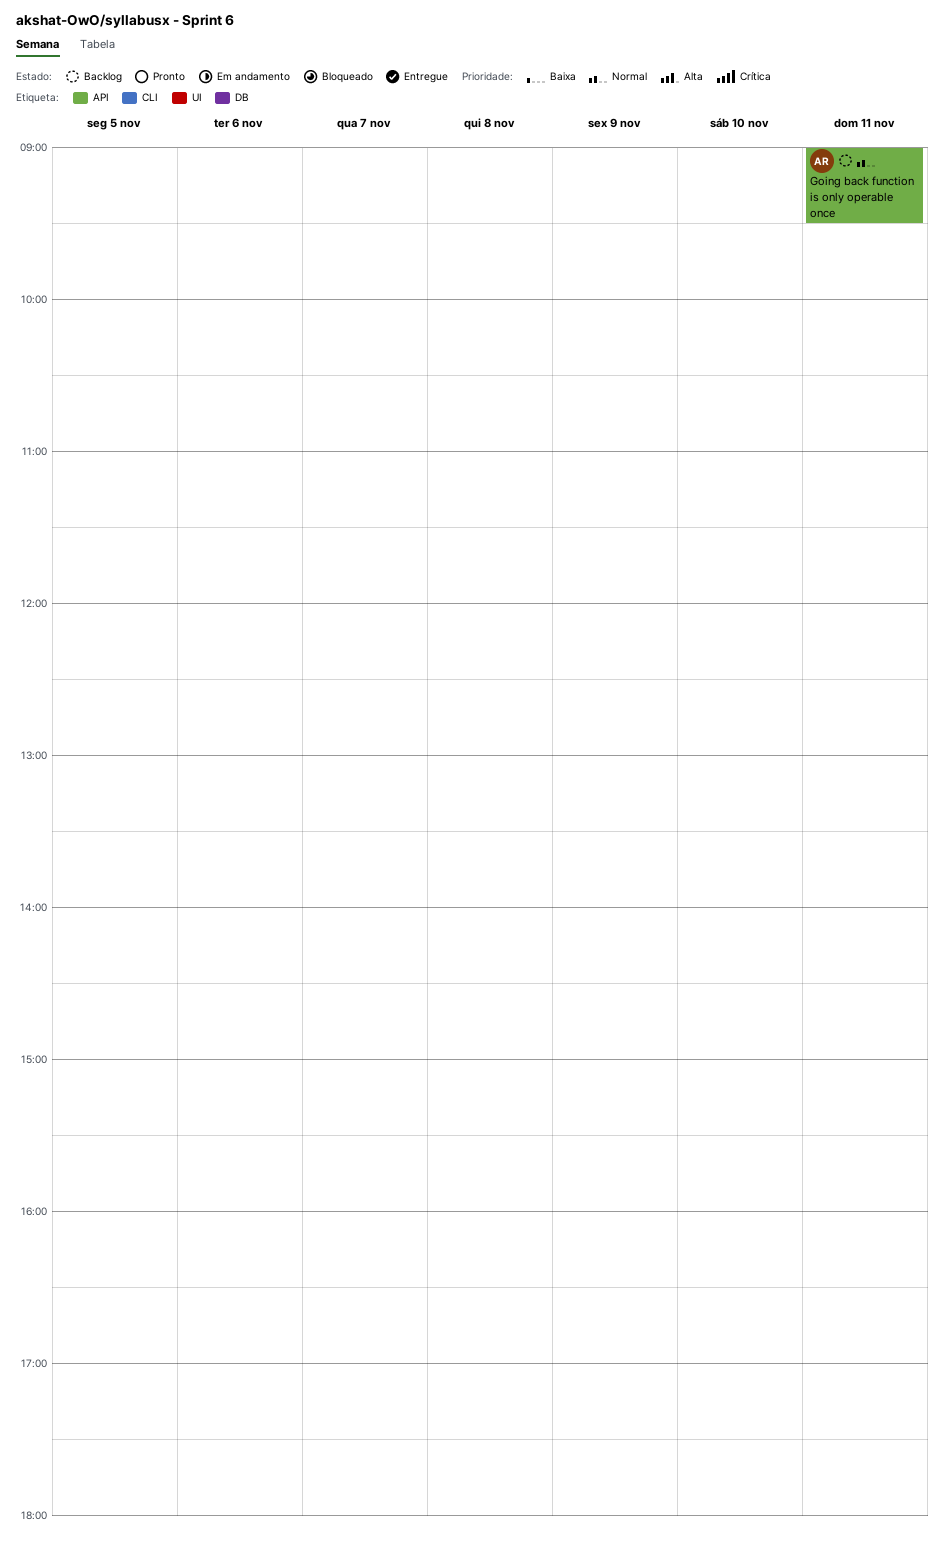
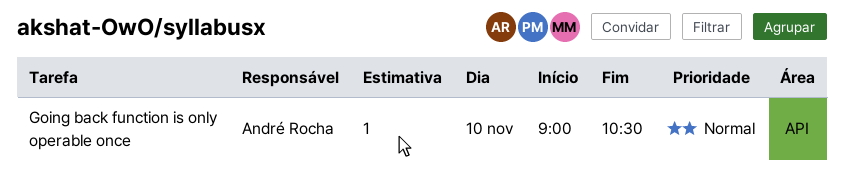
Going back function is only operable once, day: Nov 11 -> Nov 10
Going back function is only operable once, ends: 09:30 -> 10:30

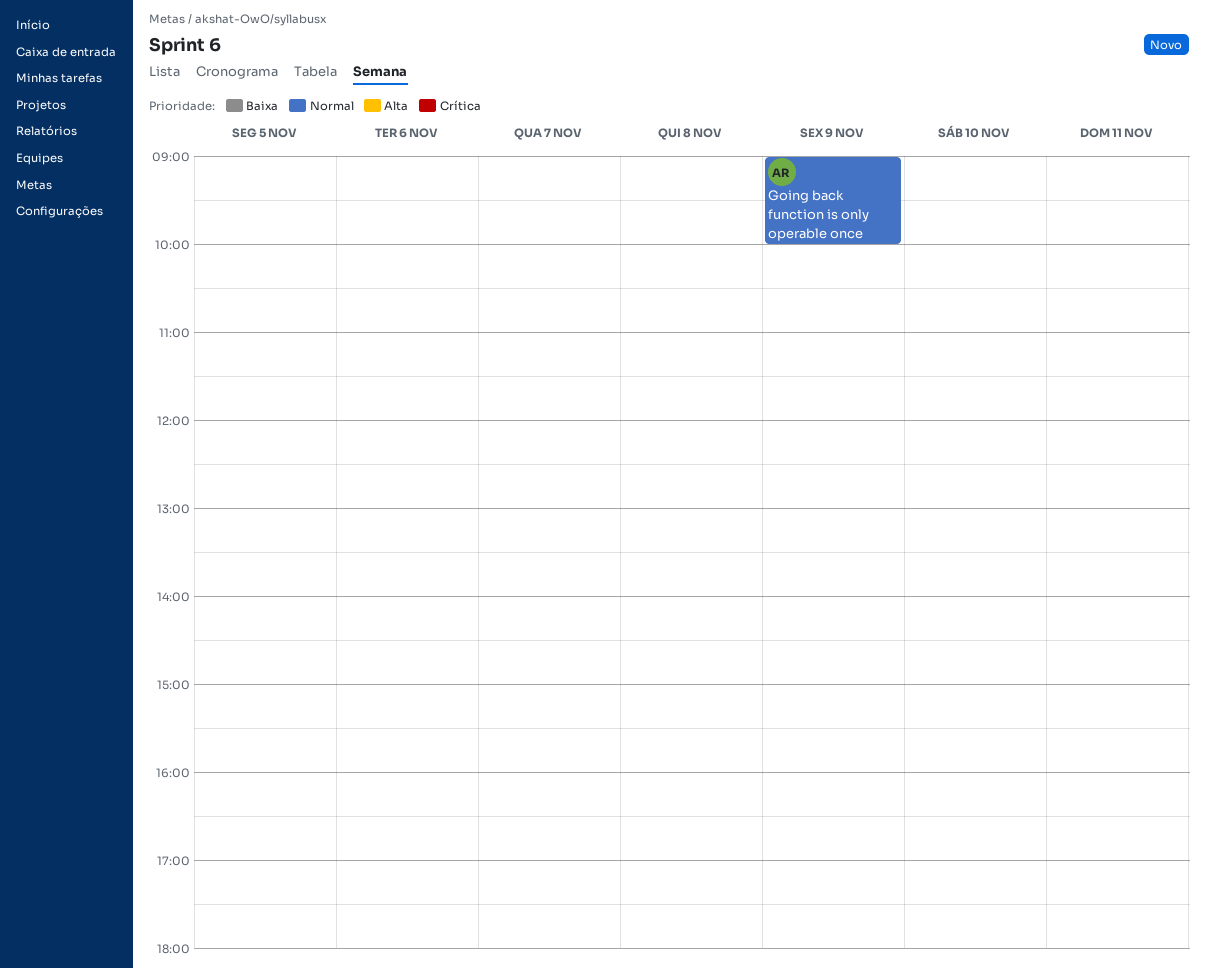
Going back function is only operable once, day: Nov 10 -> Nov 9
Going back function is only operable once, ends: 10:30 -> 10:00

